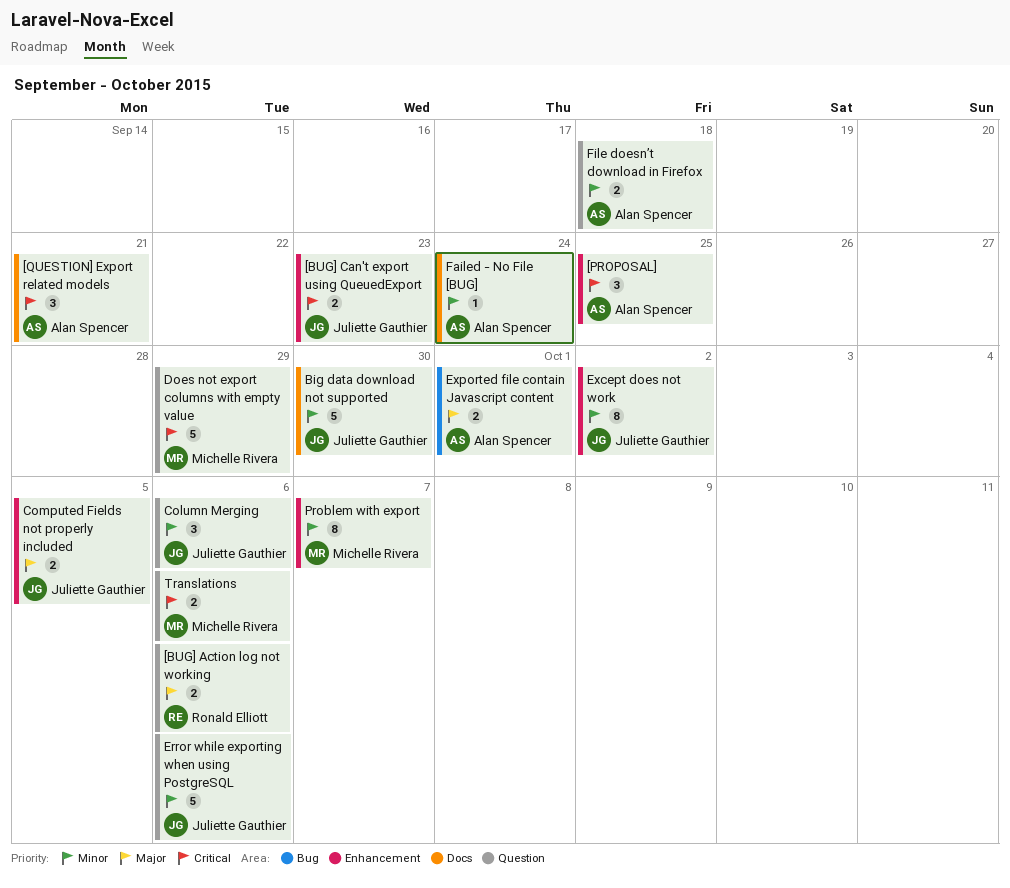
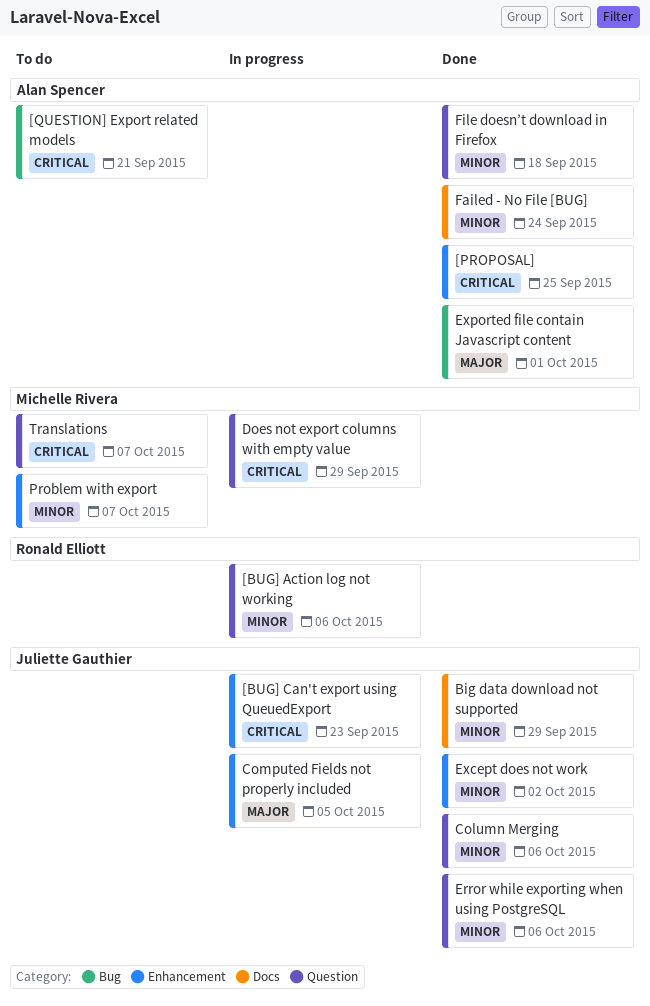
[BUG] Action log not working, priority: Major -> Minor
[QUESTION] Export related models, label: Docs -> Bug
Big data download not supported, due: Sep 30 -> Sep 29
Translations, due: Oct 6 -> Oct 7

